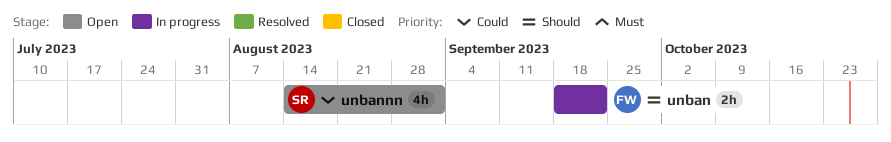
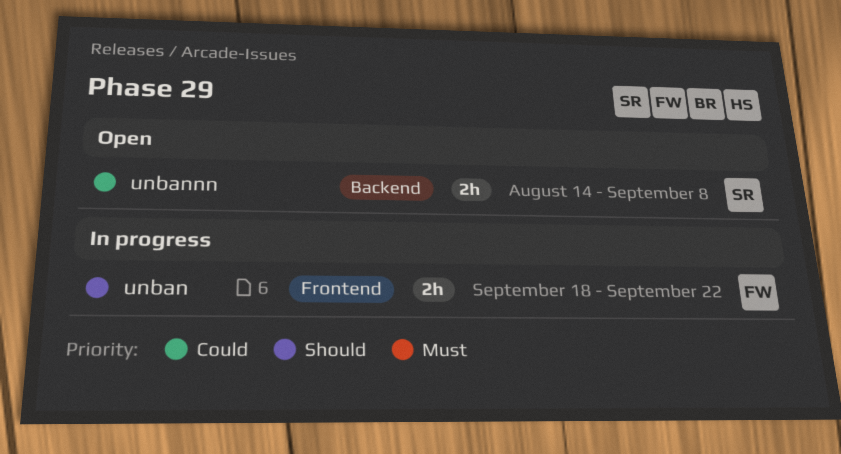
unbannn, estimate: 4h -> 2h
unbannn, due: Sep 1 -> Sep 8

